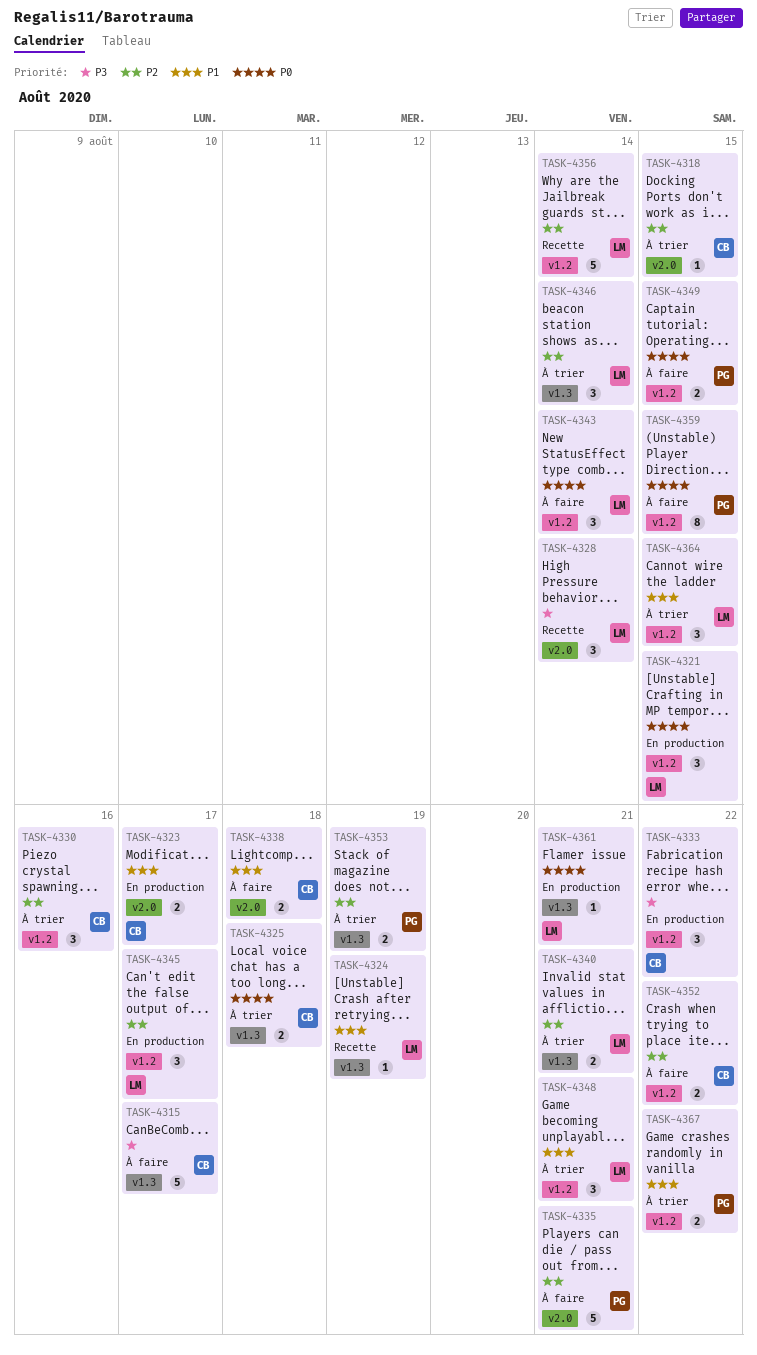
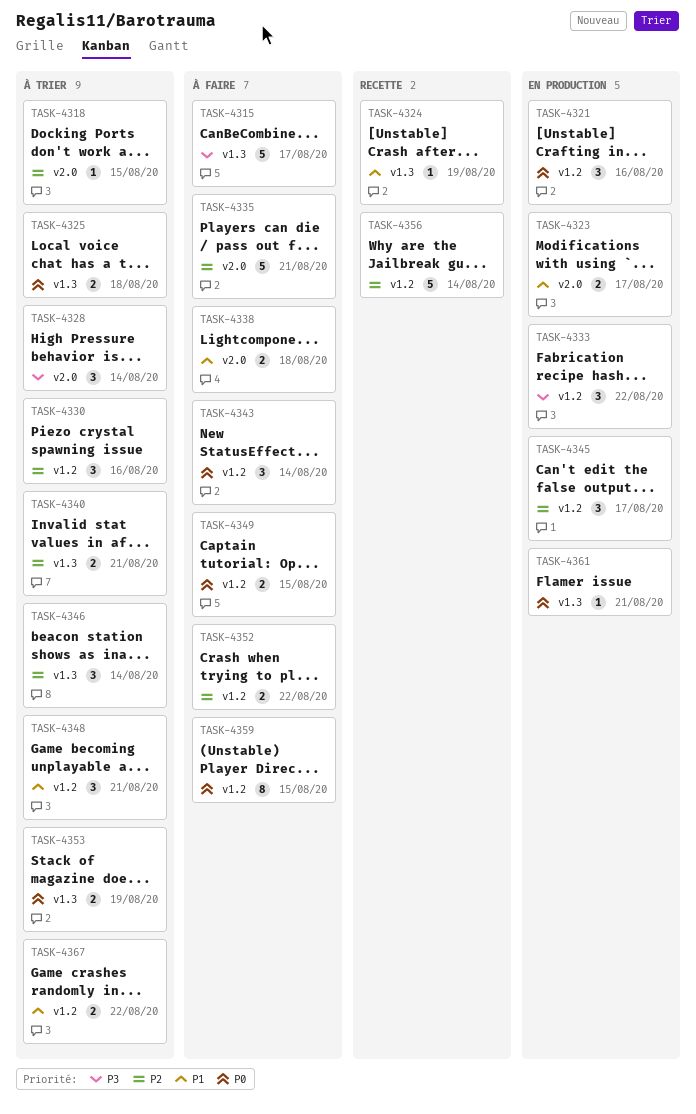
TASK-4321, due: Aug 15 -> Aug 16
TASK-4328, status: Recette -> À trier
TASK-4353, priority: P2 -> P0
TASK-4364: present -> none

